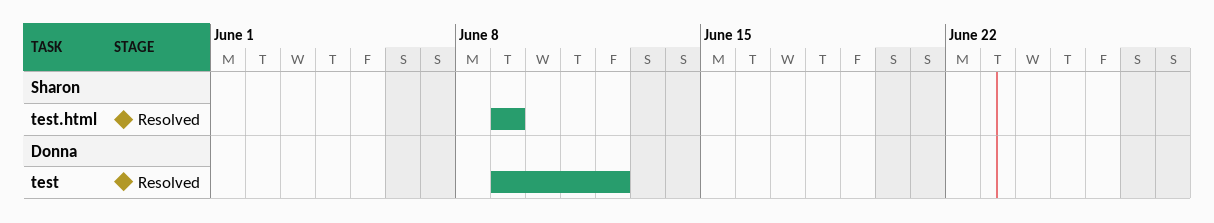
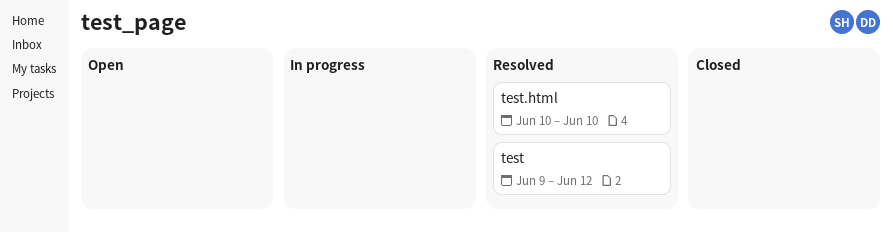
test.html, start: Jun 9 -> Jun 10
test.html, due: Jun 9 -> Jun 10

